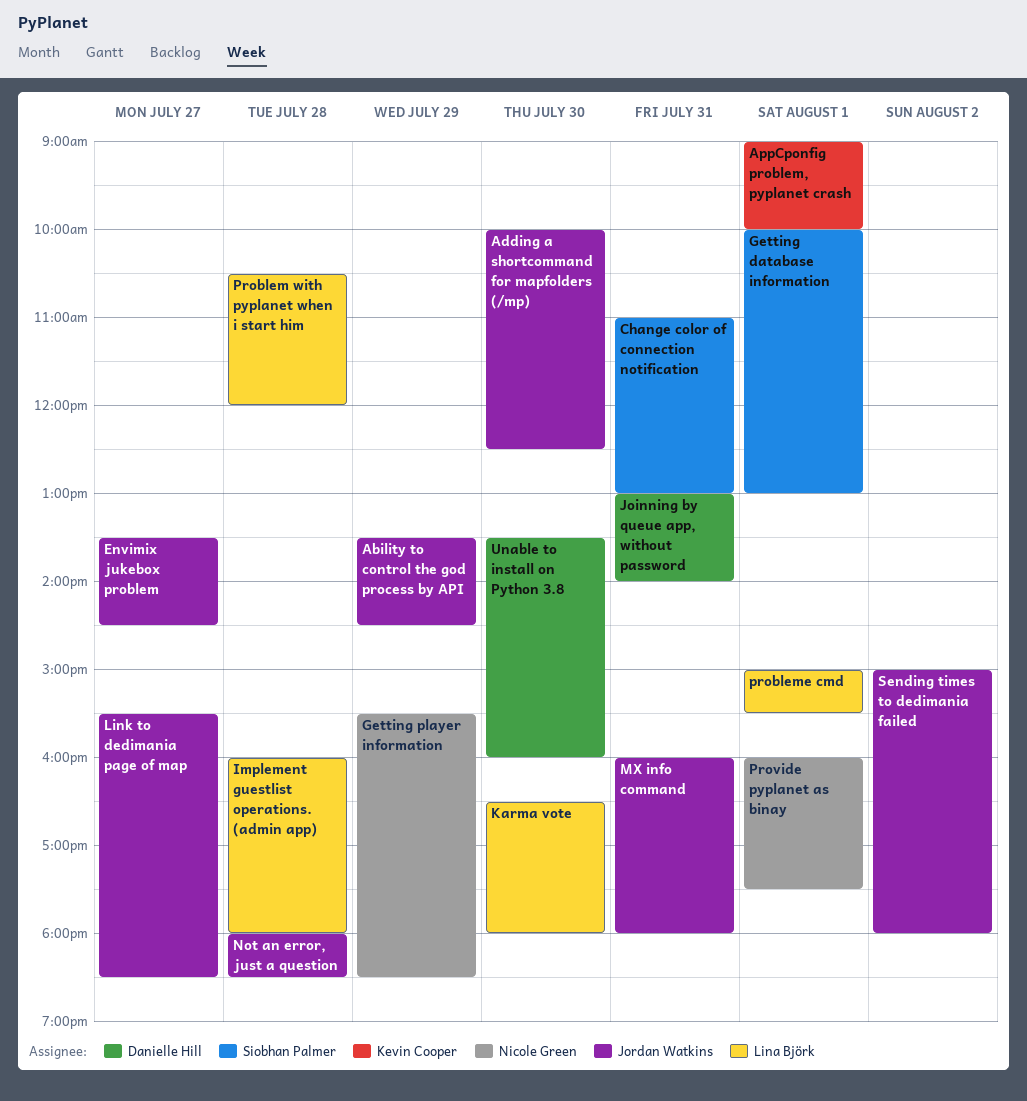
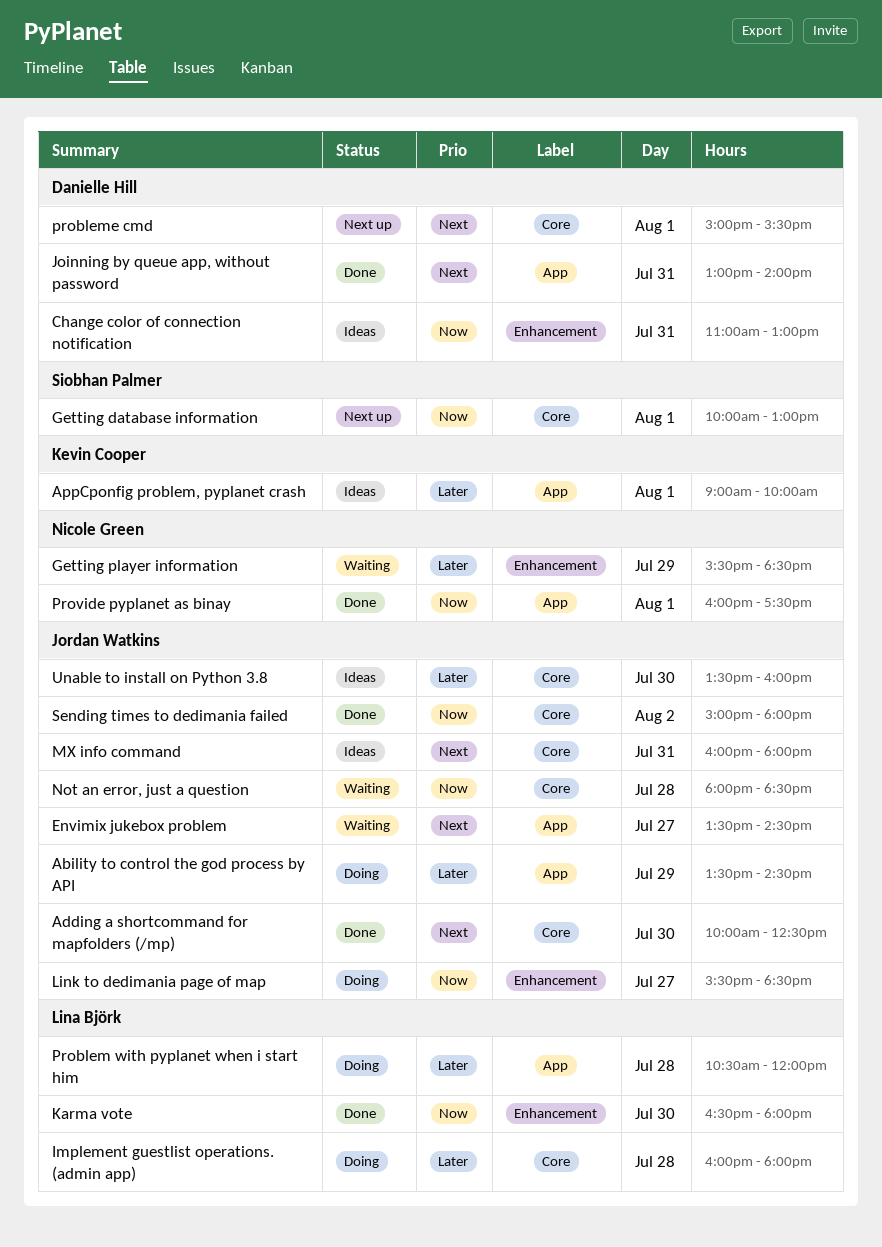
Change color of connection notification, owner: Siobhan Palmer -> Danielle Hill
probleme cmd, owner: Lina Björk -> Danielle Hill
Unable to install on Python 3.8, owner: Danielle Hill -> Jordan Watkins

